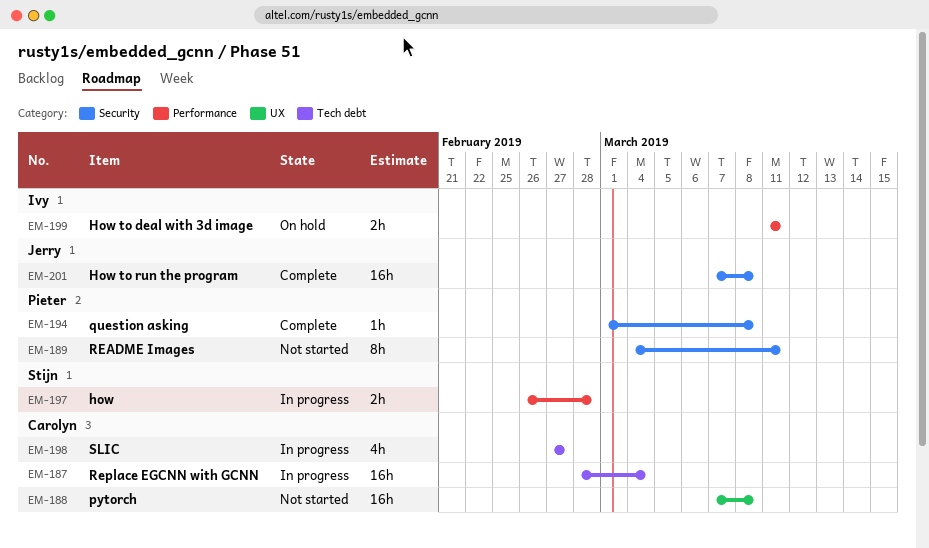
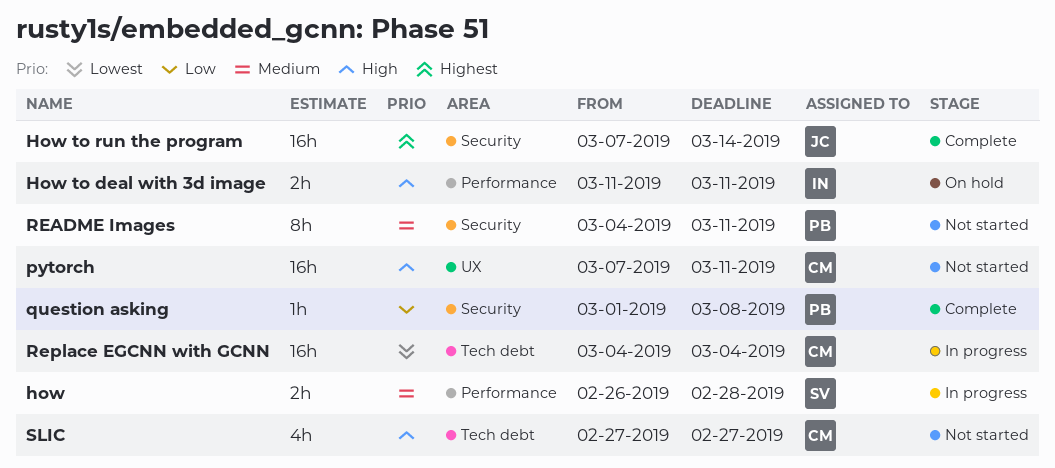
How to run the program, due: Mar 8 -> Mar 14
pytorch, due: Mar 8 -> Mar 11
Replace EGCNN with GCNN, start: Feb 28 -> Mar 4
SLIC, status: In progress -> Not started

